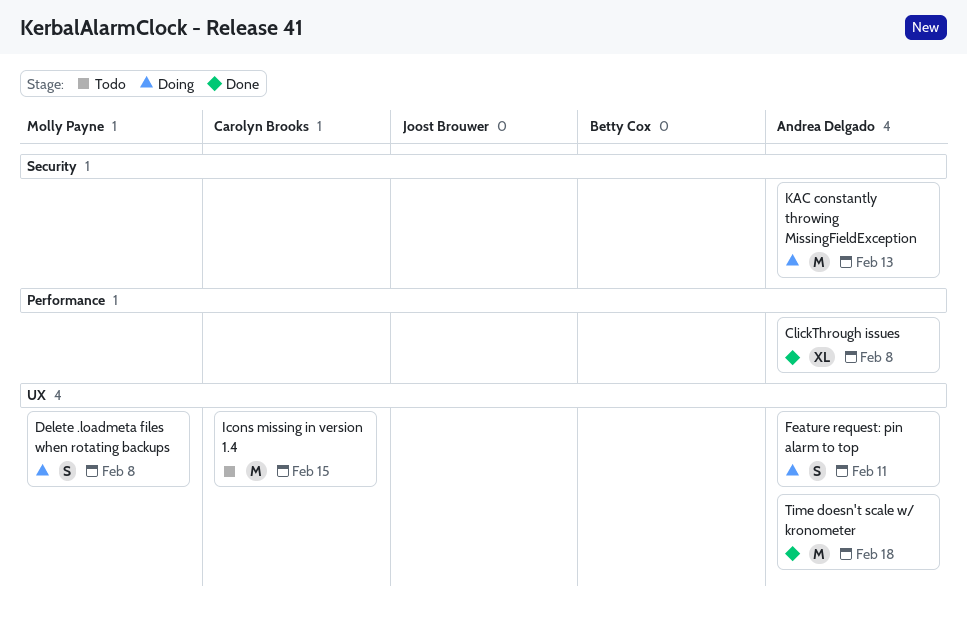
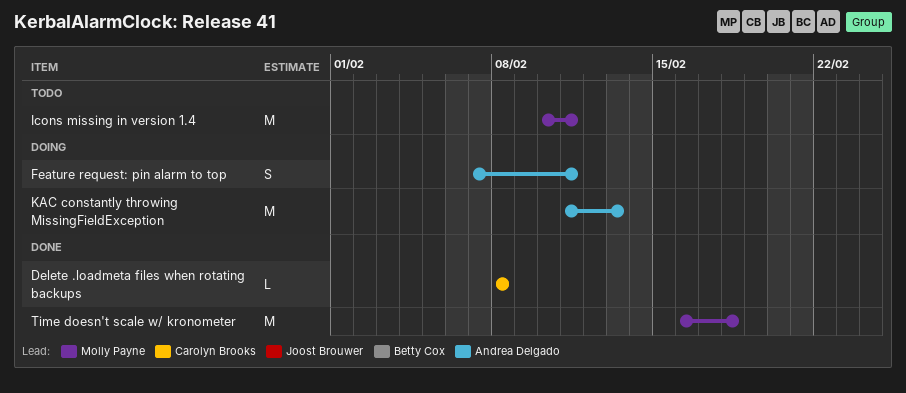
ClickThrough issues: present -> none
Delete .loadmeta files when rotating backups, status: Doing -> Done
Delete .loadmeta files when rotating backups, owner: Molly Payne -> Carolyn Brooks
Delete .loadmeta files when rotating backups, estimate: S -> L
Icons missing in version 1.4, owner: Carolyn Brooks -> Molly Payne
Icons missing in version 1.4, due: Feb 15 -> Feb 11
Time doesn't scale w/ kronometer, owner: Andrea Delgado -> Molly Payne

